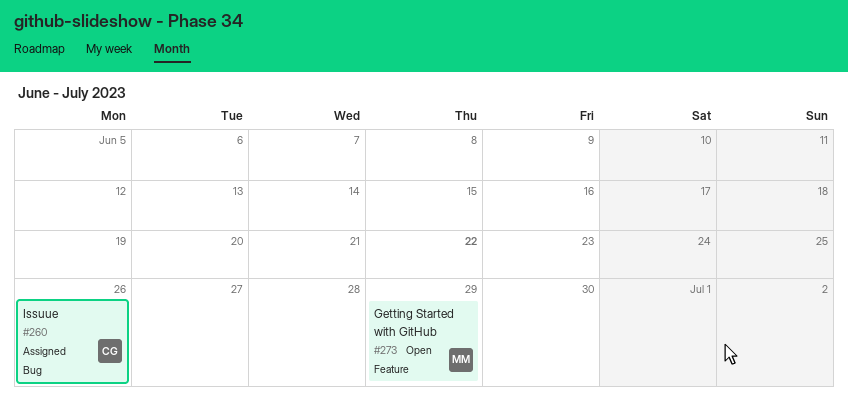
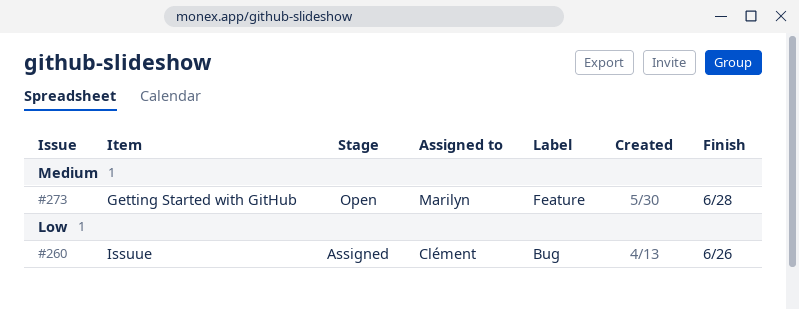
#273, due: Jun 29 -> Jun 28

